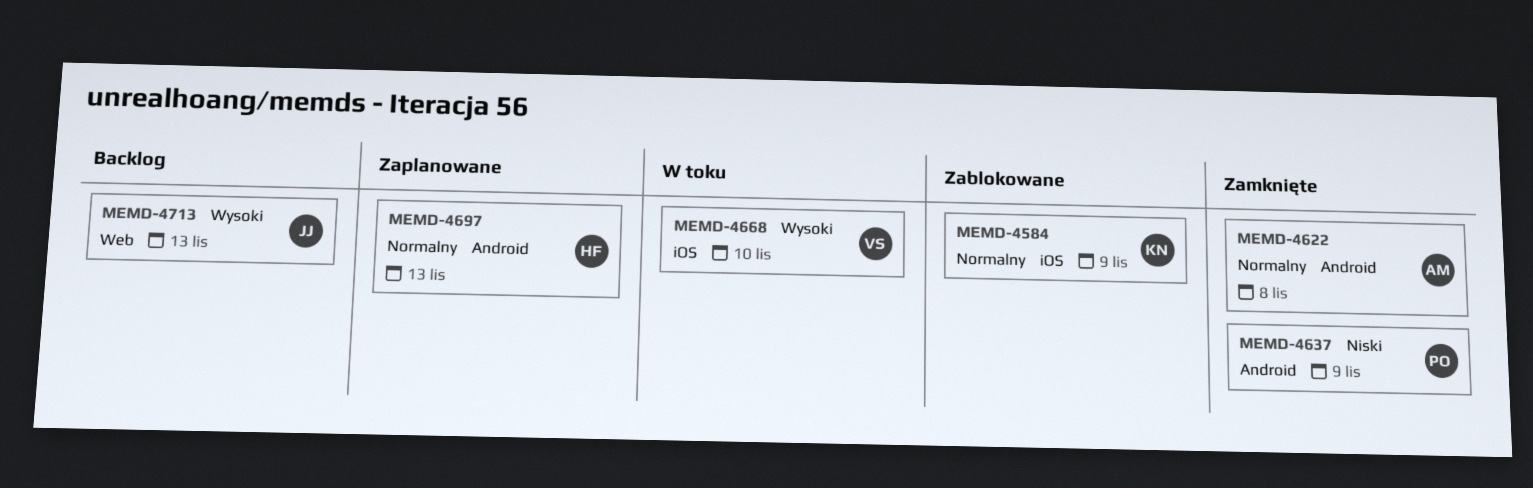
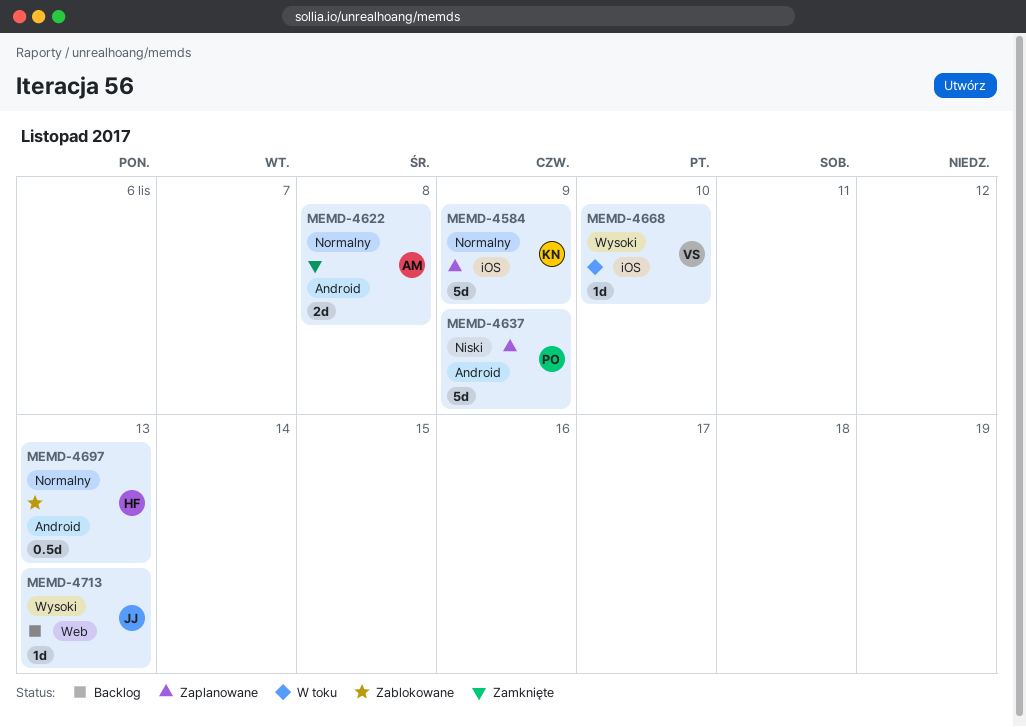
MEMD-4584, status: Zablokowane -> Zaplanowane
MEMD-4637, status: Zamknięte -> Zaplanowane
MEMD-4697, status: Zaplanowane -> Zablokowane

